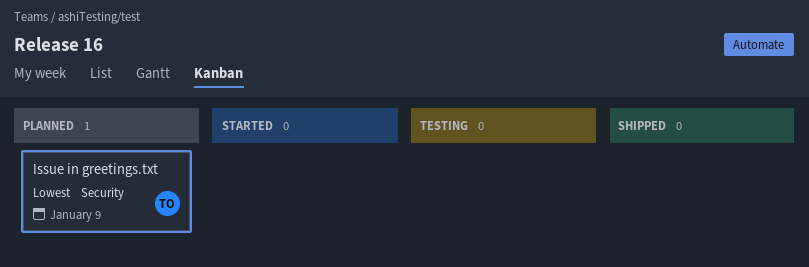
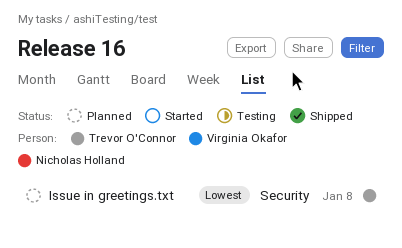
Issue in greetings.txt, due: Jan 9 -> Jan 8

